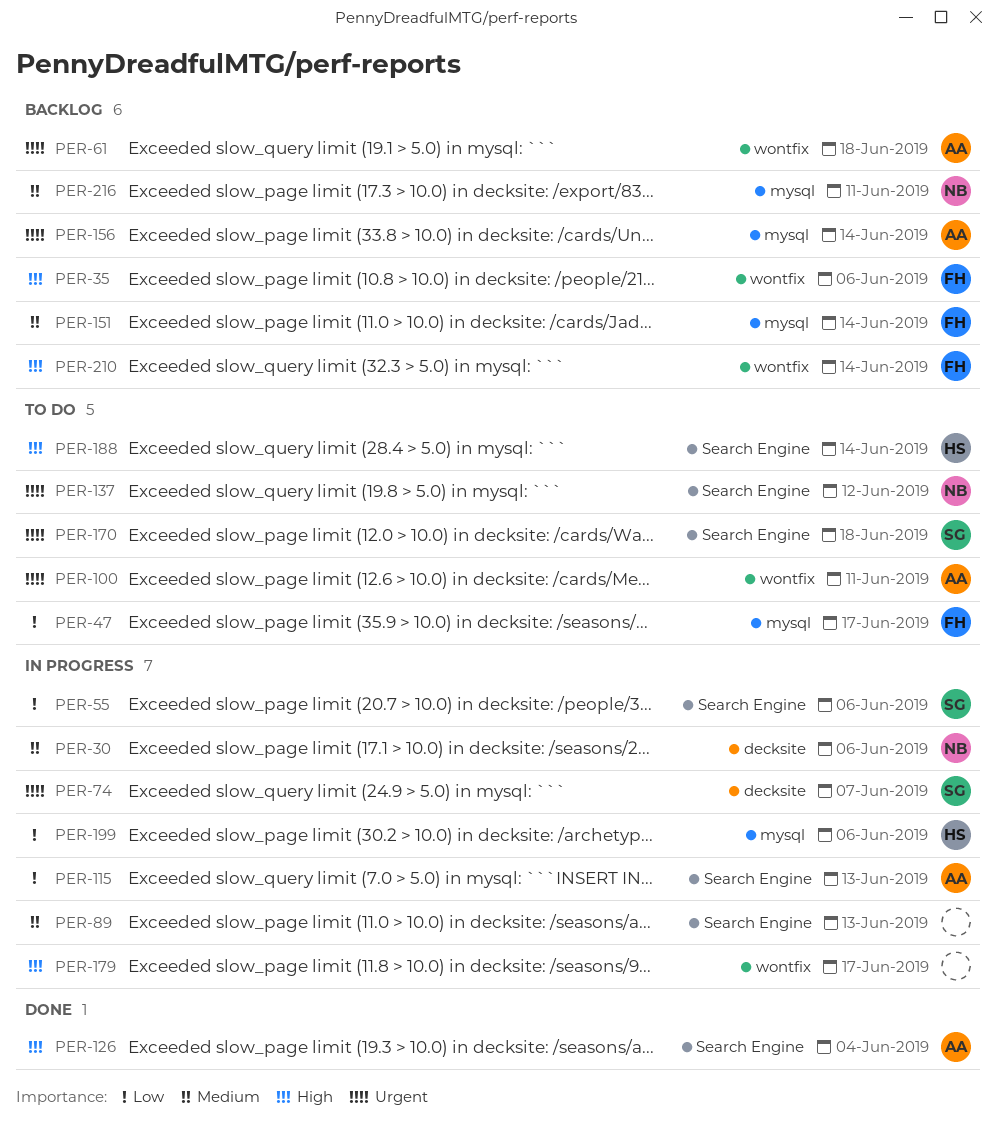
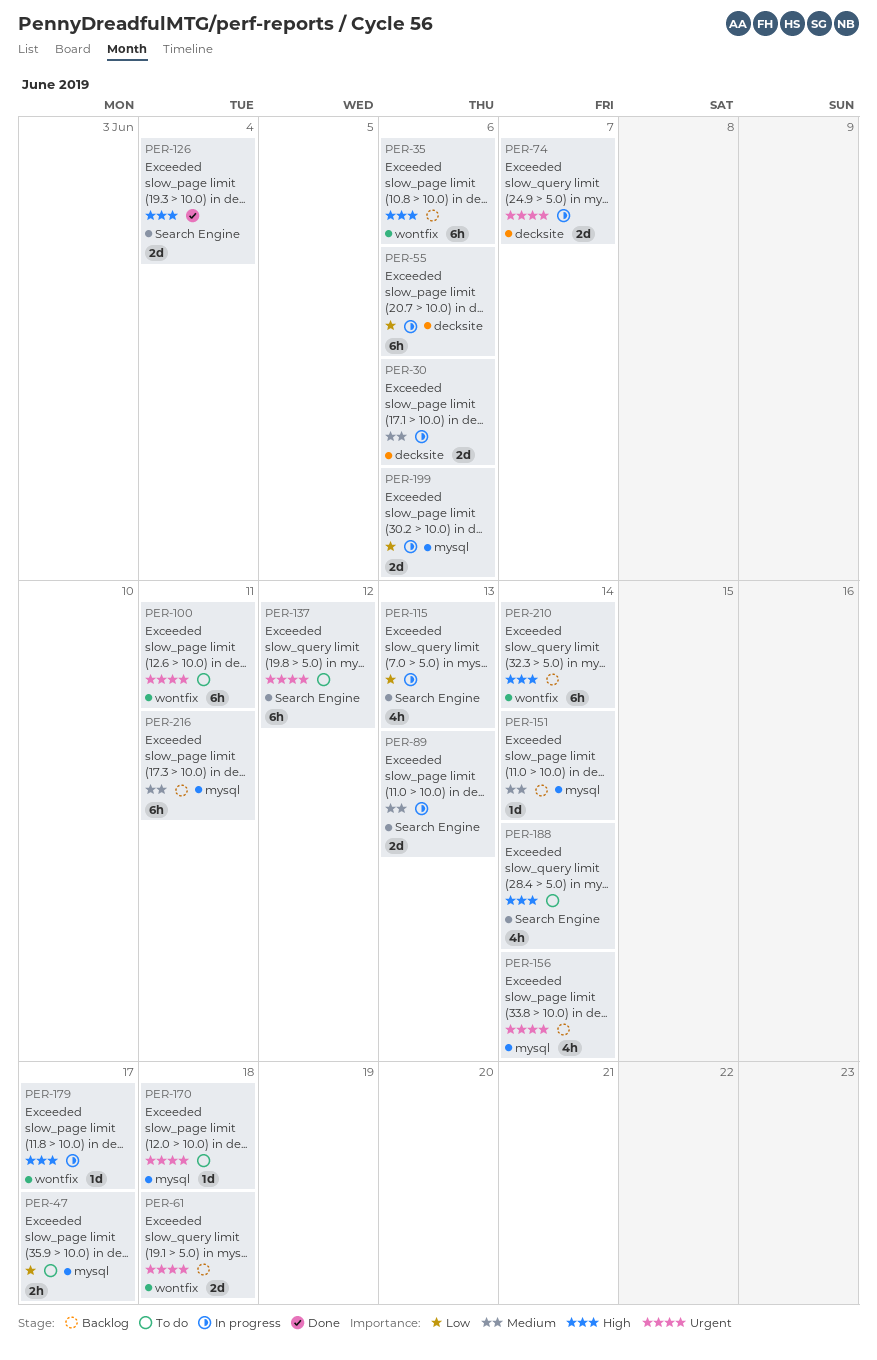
PER-55, label: Search Engine -> decksite
PER-170, label: Search Engine -> mysql

